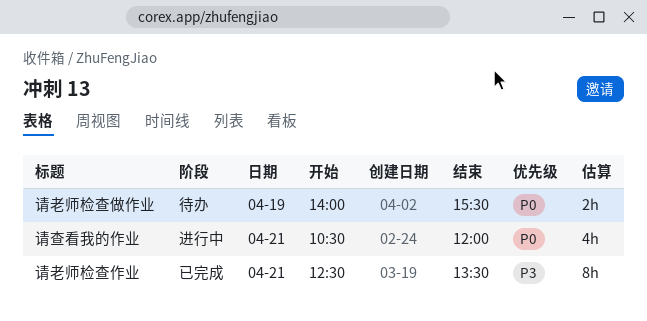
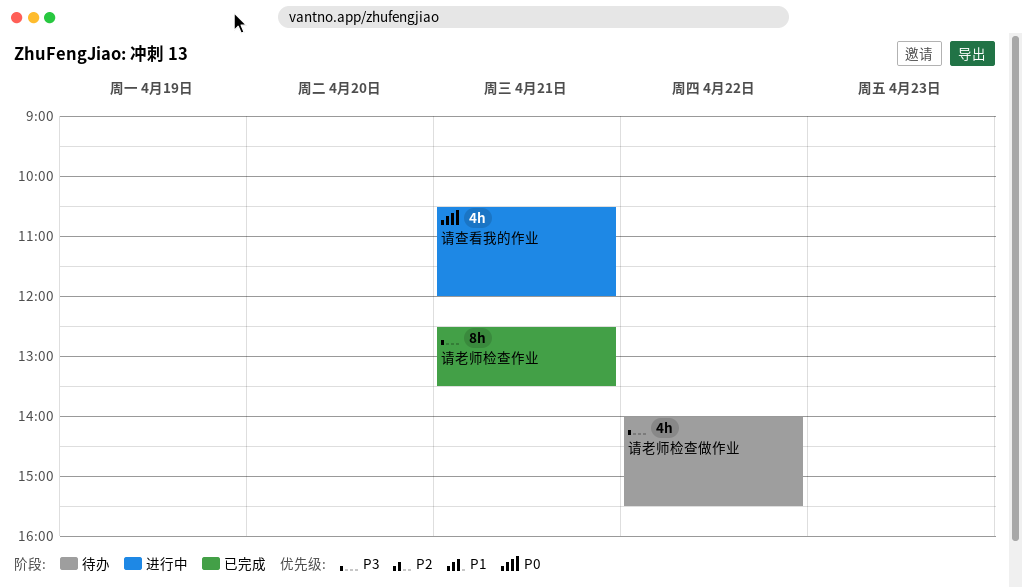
请老师检查做作业, priority: P0 -> P3
请老师检查做作业, estimate: 2h -> 4h
请老师检查做作业, day: Apr 19 -> Apr 22

